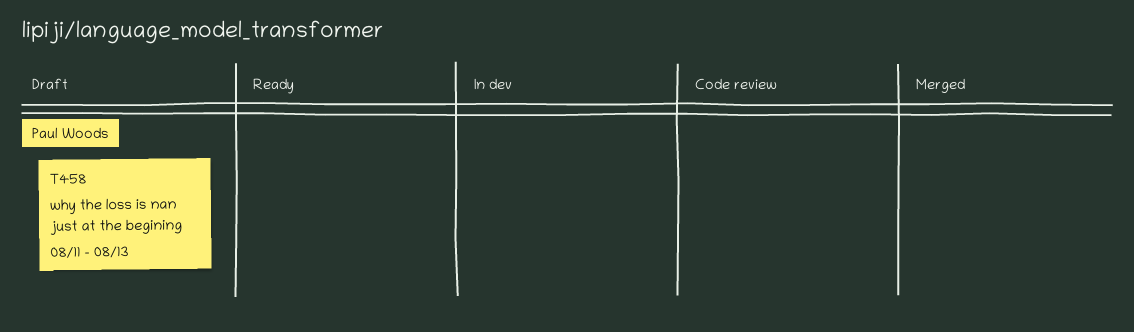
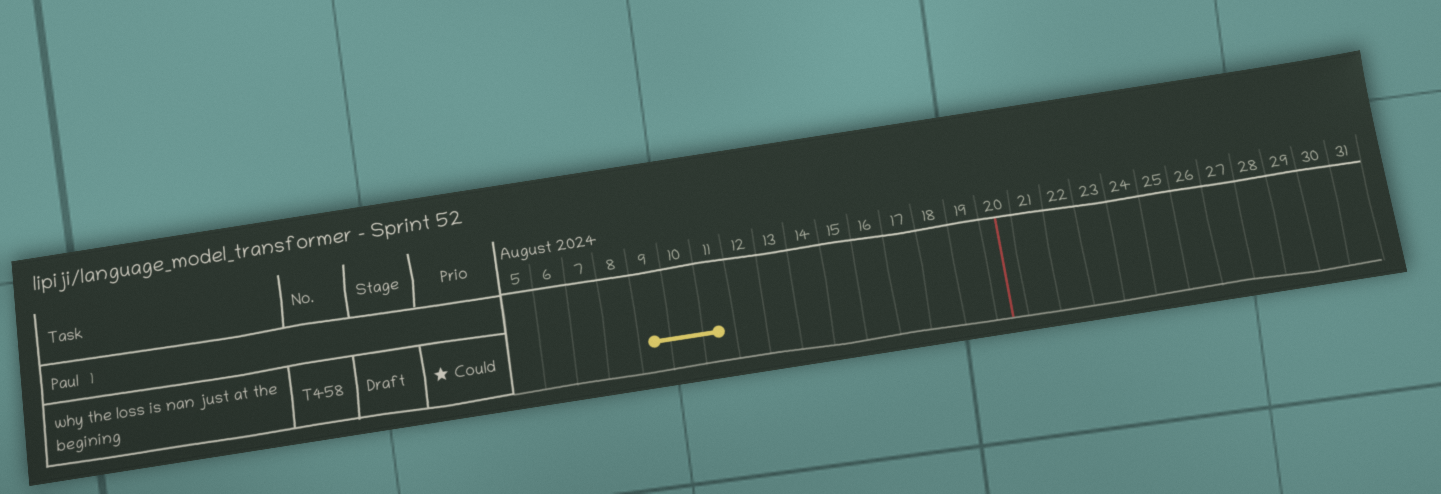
T458, start: Aug 11 -> Aug 9
T458, due: Aug 13 -> Aug 11

